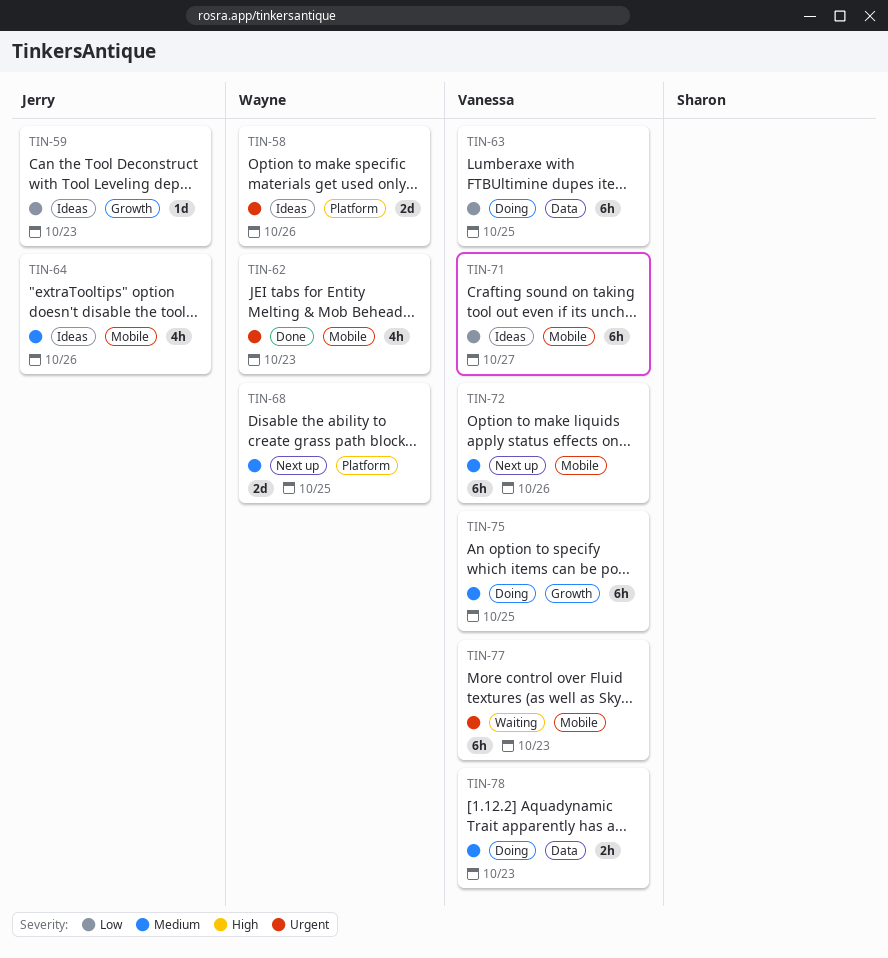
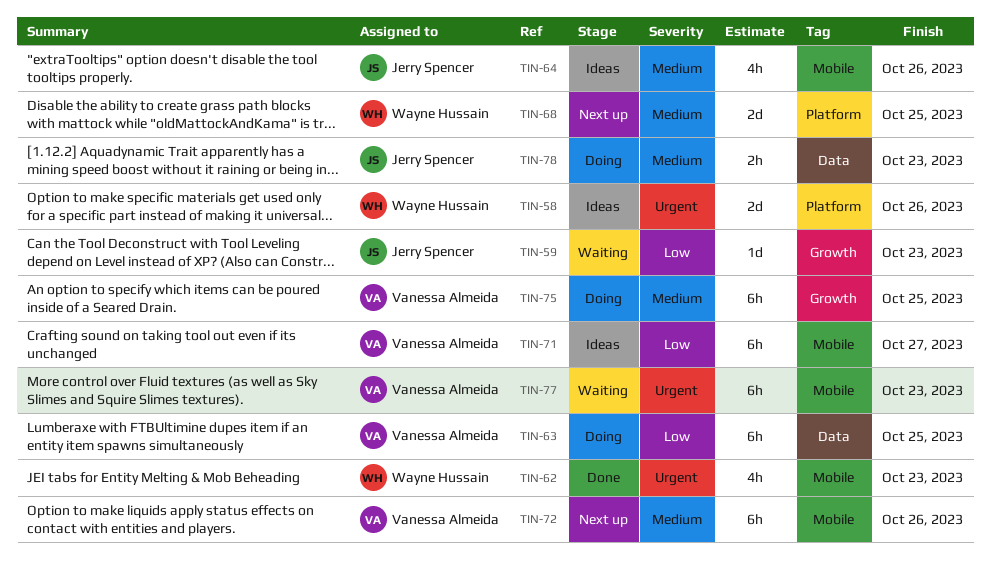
TIN-59, status: Ideas -> Waiting
TIN-78, owner: Vanessa Almeida -> Jerry Spencer

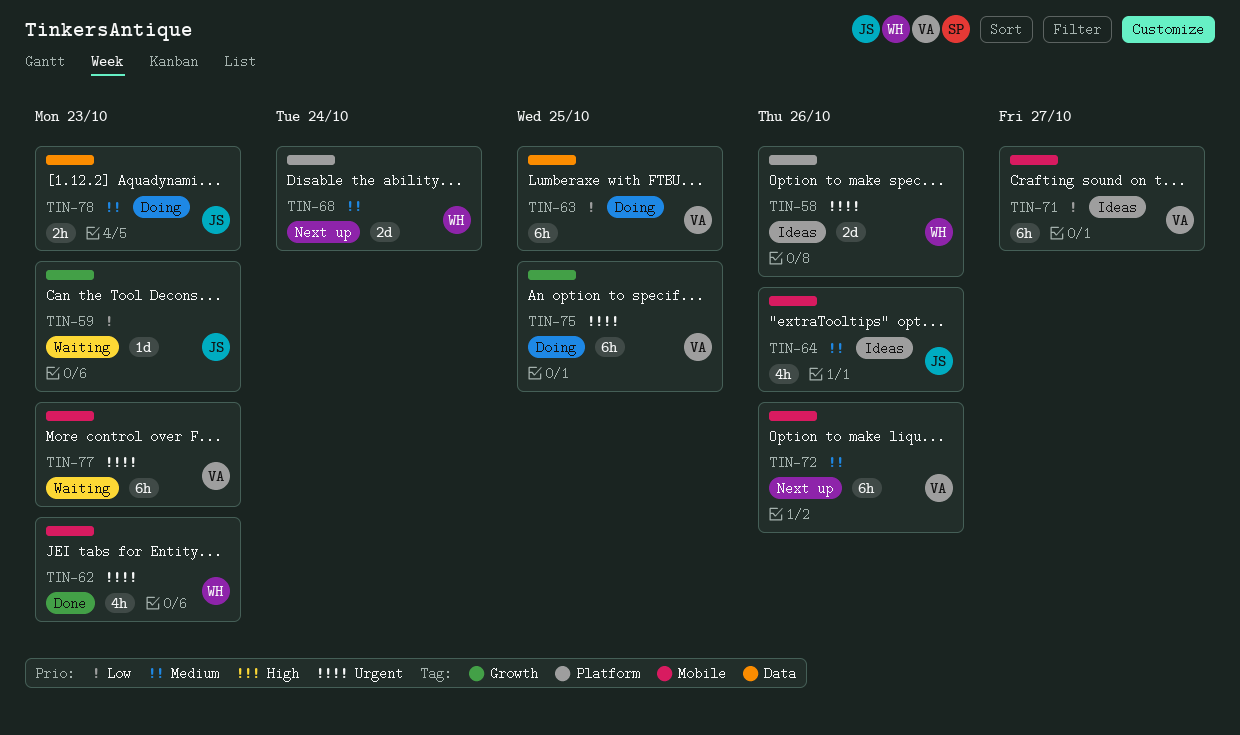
TIN-68, due: Oct 25 -> Oct 24
TIN-75, priority: Medium -> Urgent

